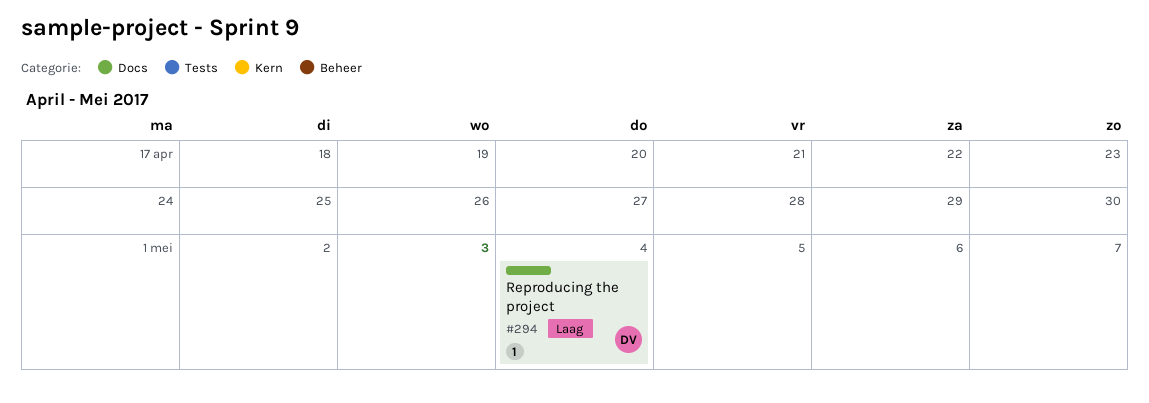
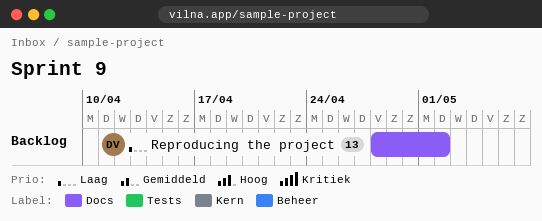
Reproducing the project, estimate: 1 -> 13
Reproducing the project, due: May 4 -> May 2

